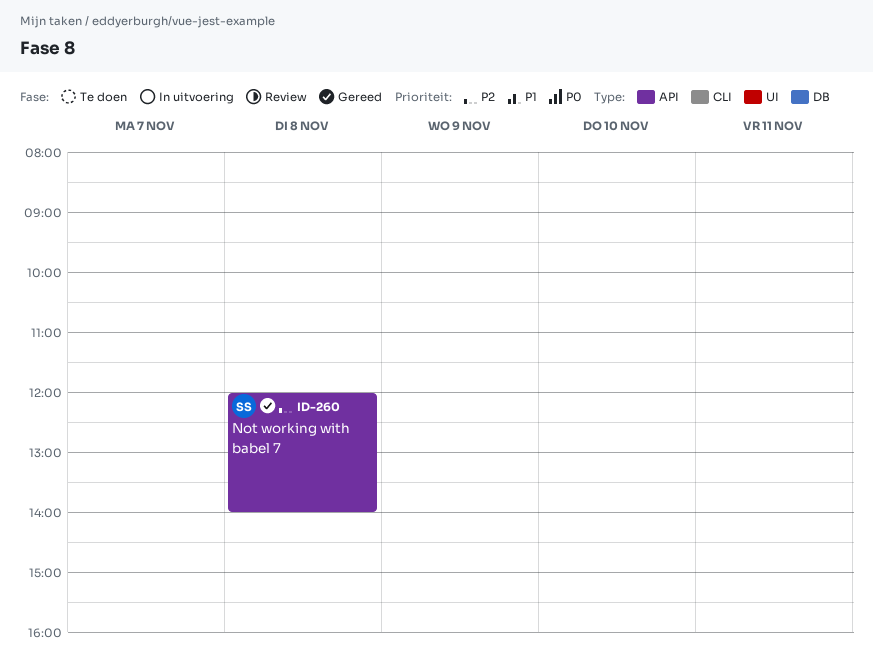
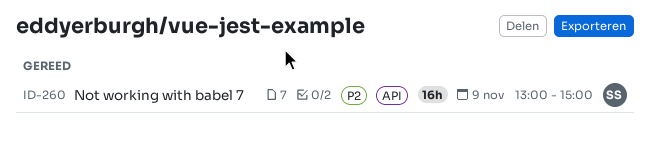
ID-260, day: Nov 8 -> Nov 9
ID-260, begins: 12:00 -> 13:00
ID-260, ends: 14:00 -> 15:00

